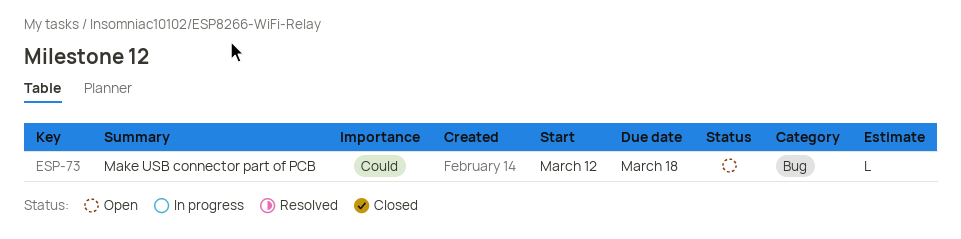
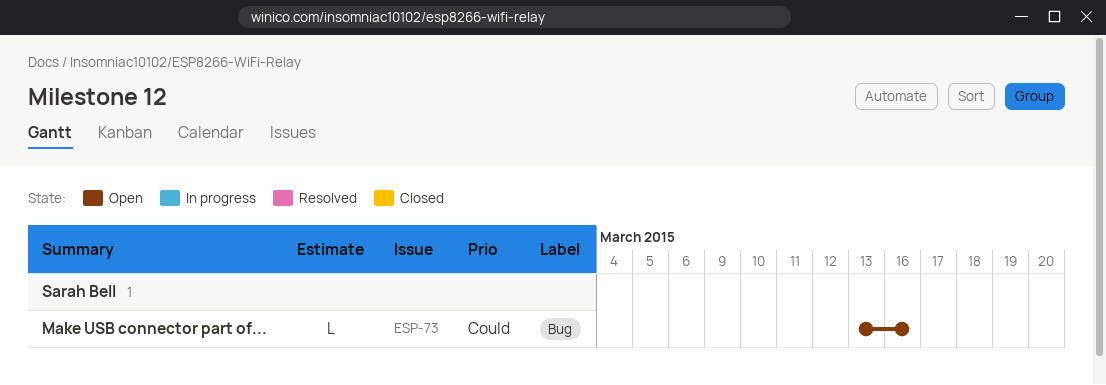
ESP-73, start: Mar 12 -> Mar 13
ESP-73, due: Mar 18 -> Mar 16

